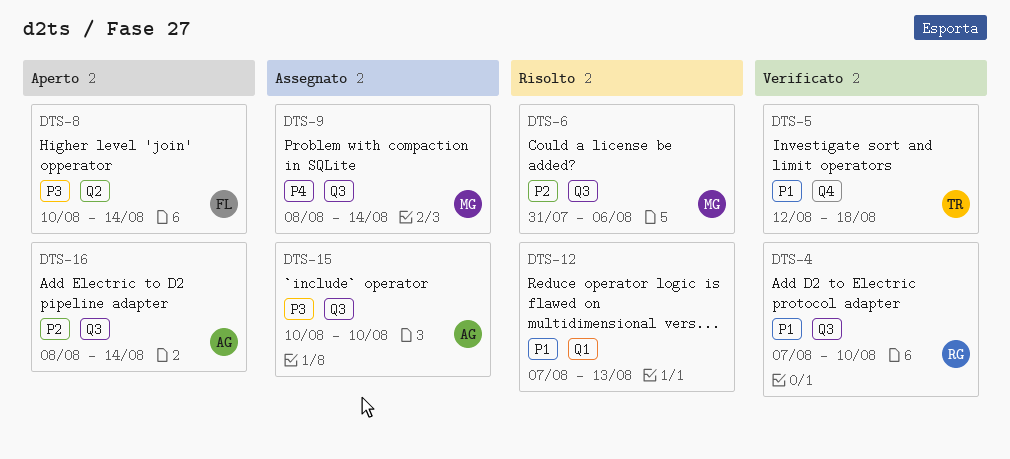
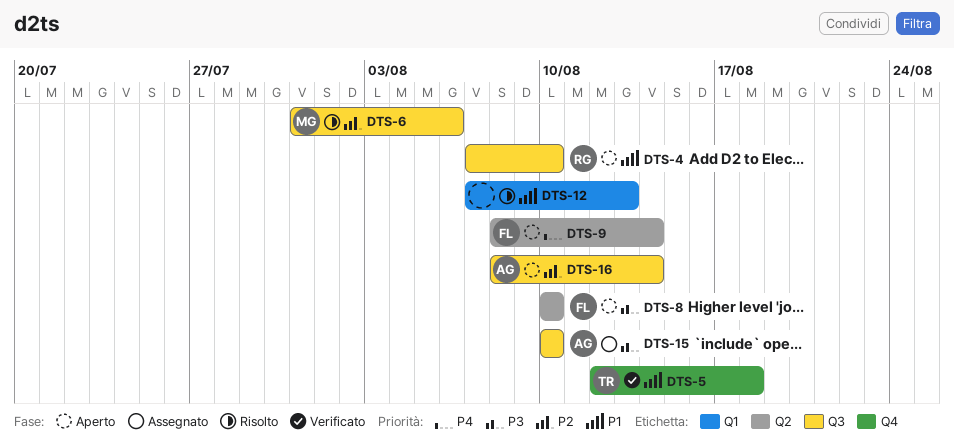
DTS-4, status: Verificato -> Aperto
DTS-8, due: Aug 14 -> Aug 10
DTS-9, status: Assegnato -> Aperto
DTS-9, owner: MG -> FL
DTS-9, label: Q3 -> Q2

